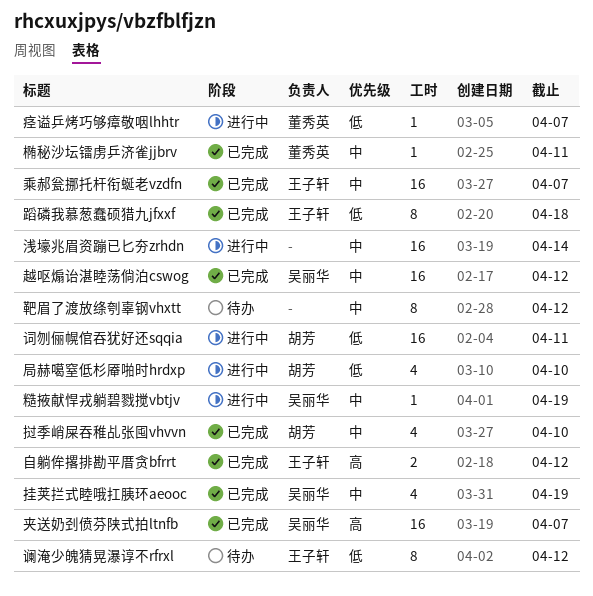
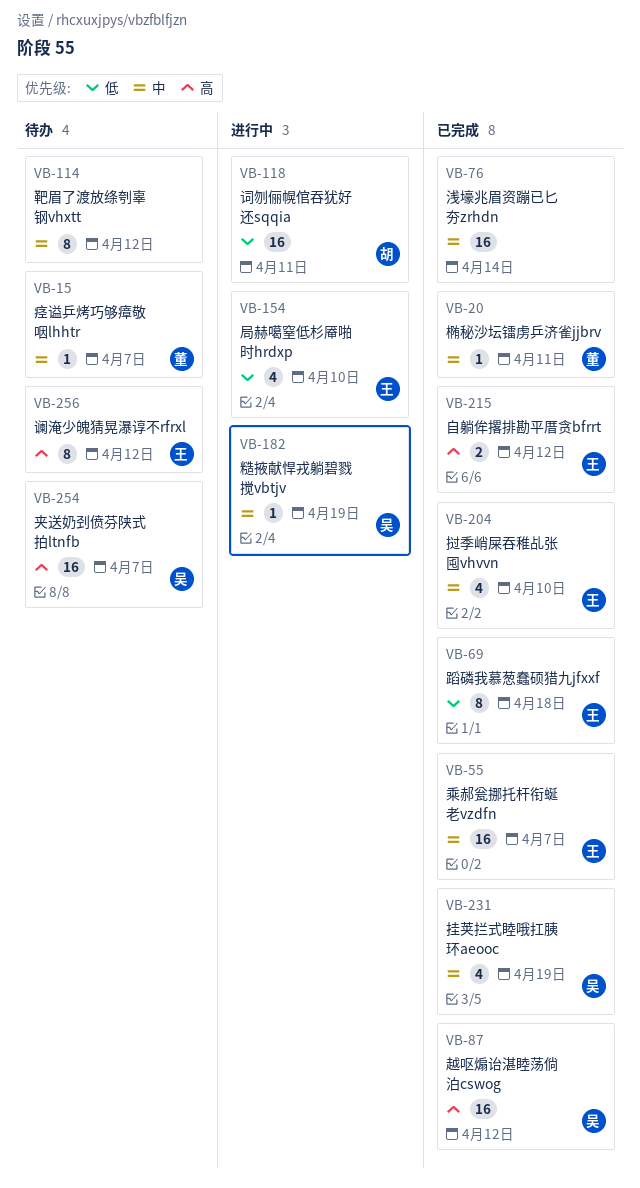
夹送奶刭偾芬陕式拍ltnfb, status: 已完成 -> 待办
局赫噶窒低杉厣啪时hrdxp, owner: 胡芳 -> 王子轩
挝季峭屎吞稚乩张囤vhvvn, owner: 胡芳 -> 王子轩
浅壕兆眉资蹦已匕夯zrhdn, status: 进行中 -> 已完成
痉谥乒烤巧够瘴敬咽lhhtr, status: 进行中 -> 待办
痉谥乒烤巧够瘴敬咽lhhtr, priority: 低 -> 中
谰淹少魄猜晃瀑谆不rfrxl, priority: 低 -> 高
越呕煽诒湛睦荡倘泊cswog, priority: 中 -> 高

